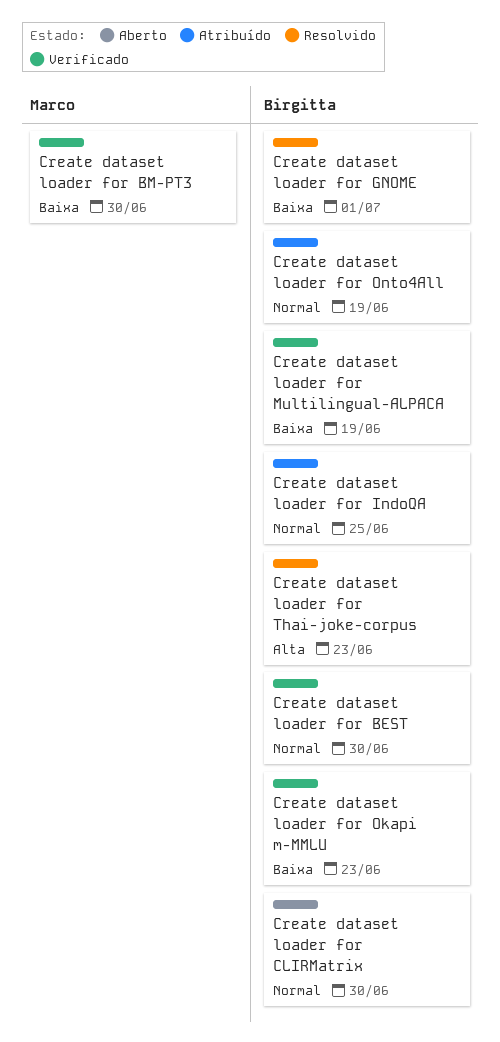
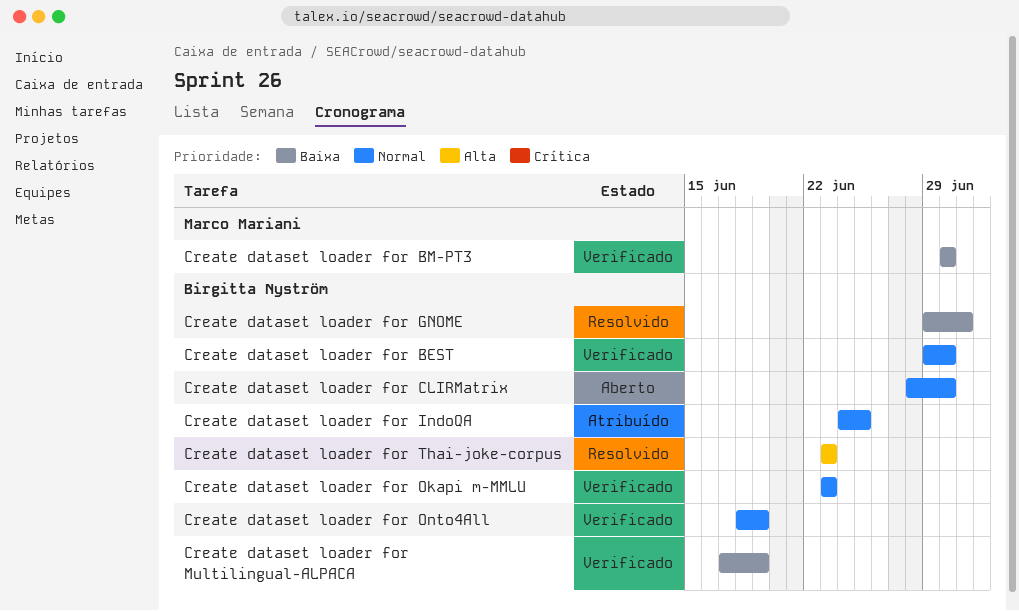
Create dataset loader for Okapi m-MMLU, priority: Baixa -> Normal
Create dataset loader for Onto4All, status: Atribuído -> Verificado

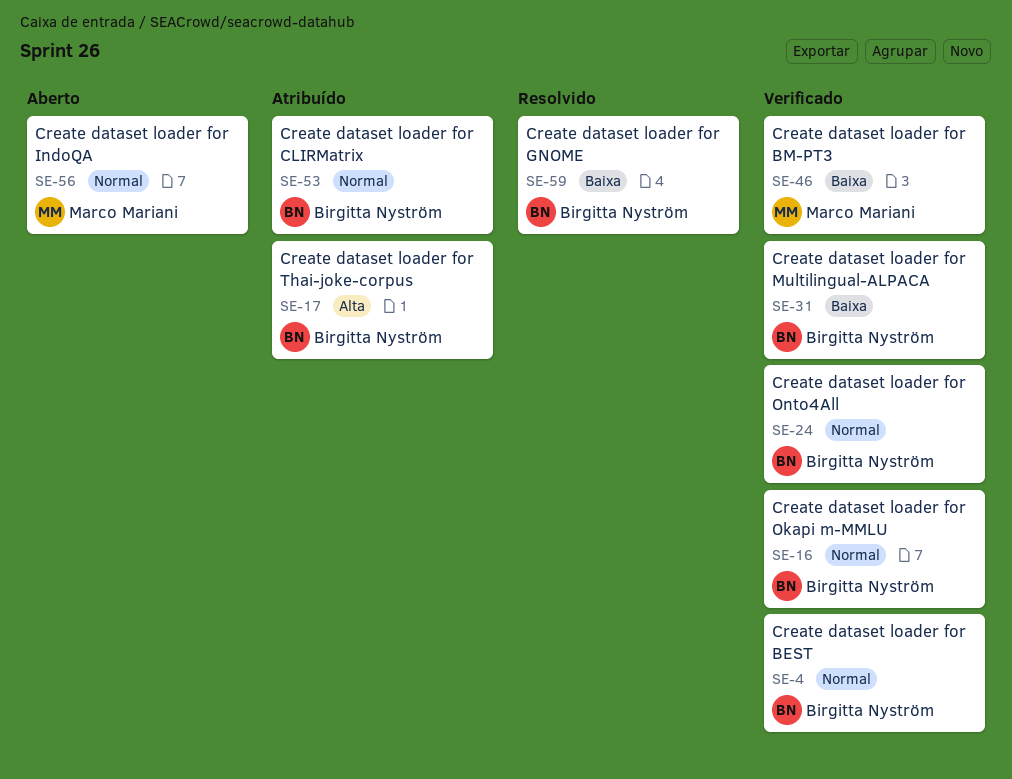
Create dataset loader for CLIRMatrix, status: Aberto -> Atribuído
Create dataset loader for IndoQA, status: Atribuído -> Aberto
Create dataset loader for IndoQA, owner: Birgitta Nyström -> Marco Mariani
Create dataset loader for Thai-joke-corpus, status: Resolvido -> Atribuído

